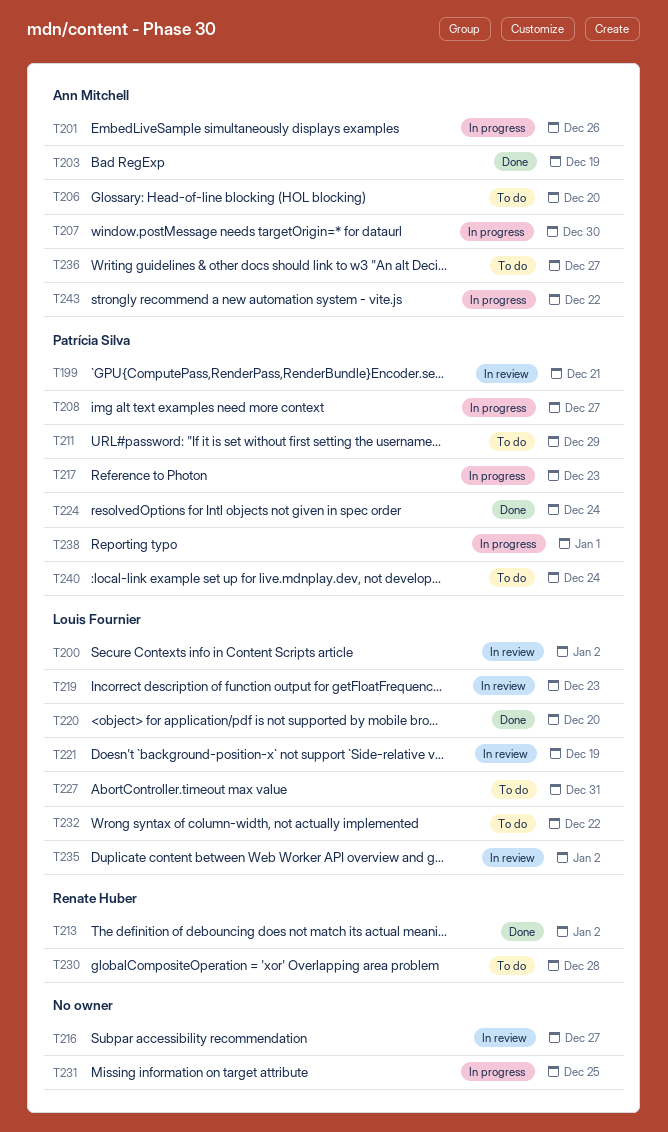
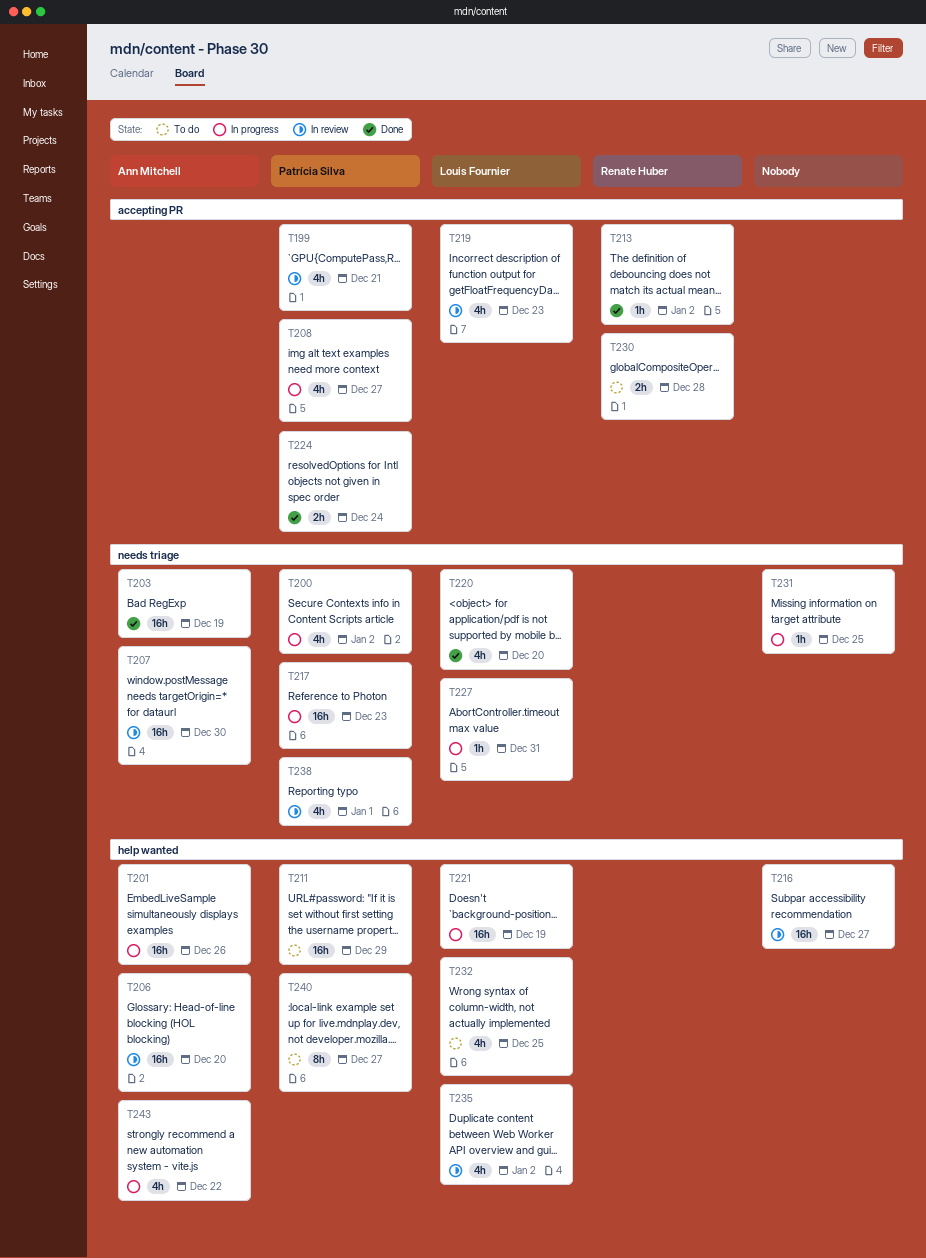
T200, status: In review -> In progress
T200, owner: Louis Fournier -> Patrícia Silva
T206, status: To do -> In review
T207, status: In progress -> In review
T221, status: In review -> In progress
T227, status: To do -> In progress
T232, due: Dec 22 -> Dec 25
T236: present -> none
T238, status: In progress -> In review
T240, due: Dec 24 -> Dec 27

